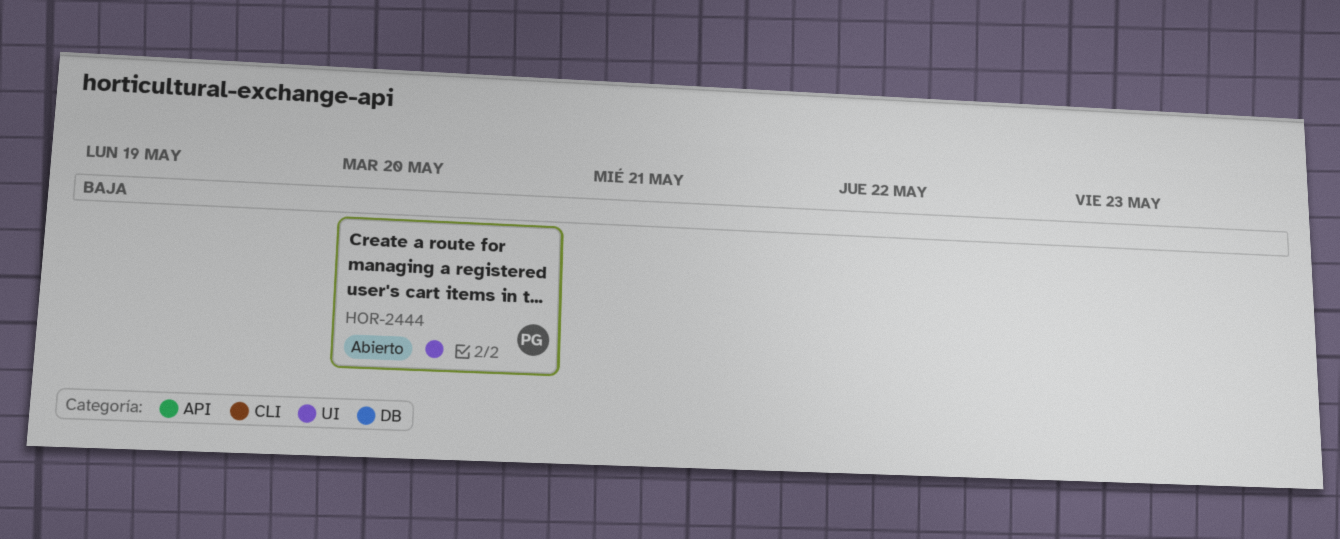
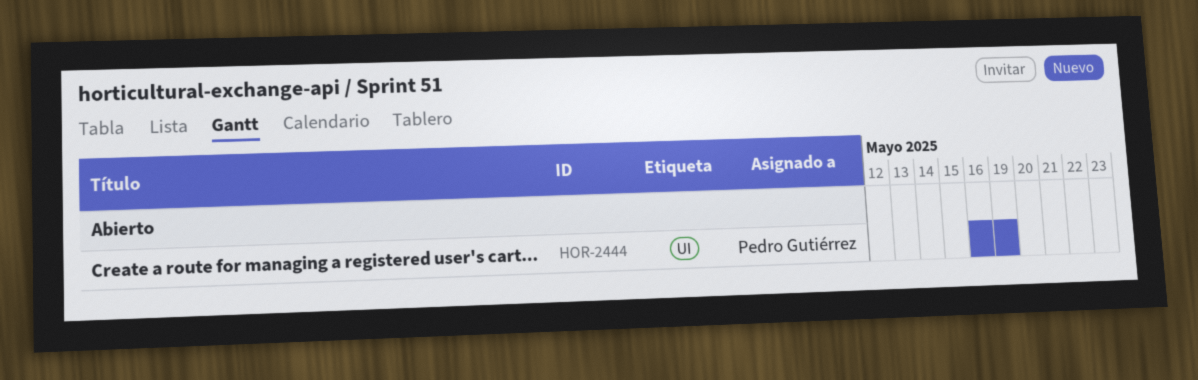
HOR-2444, due: May 20 -> May 19

